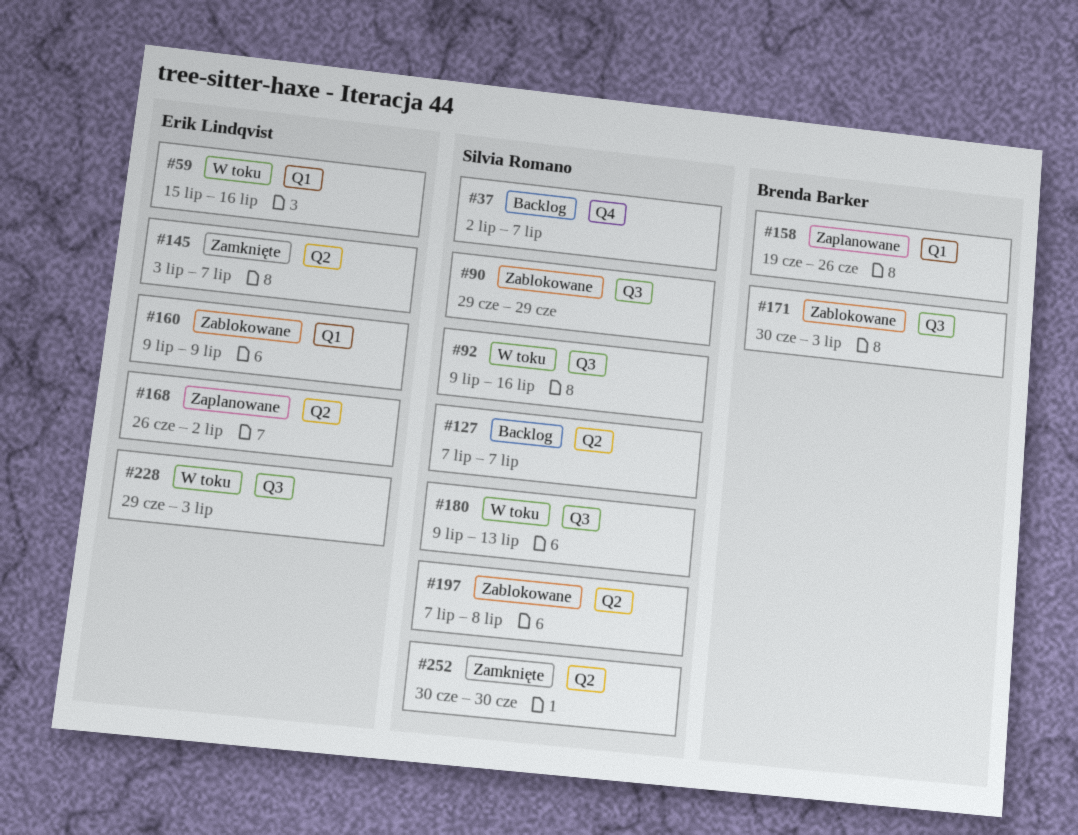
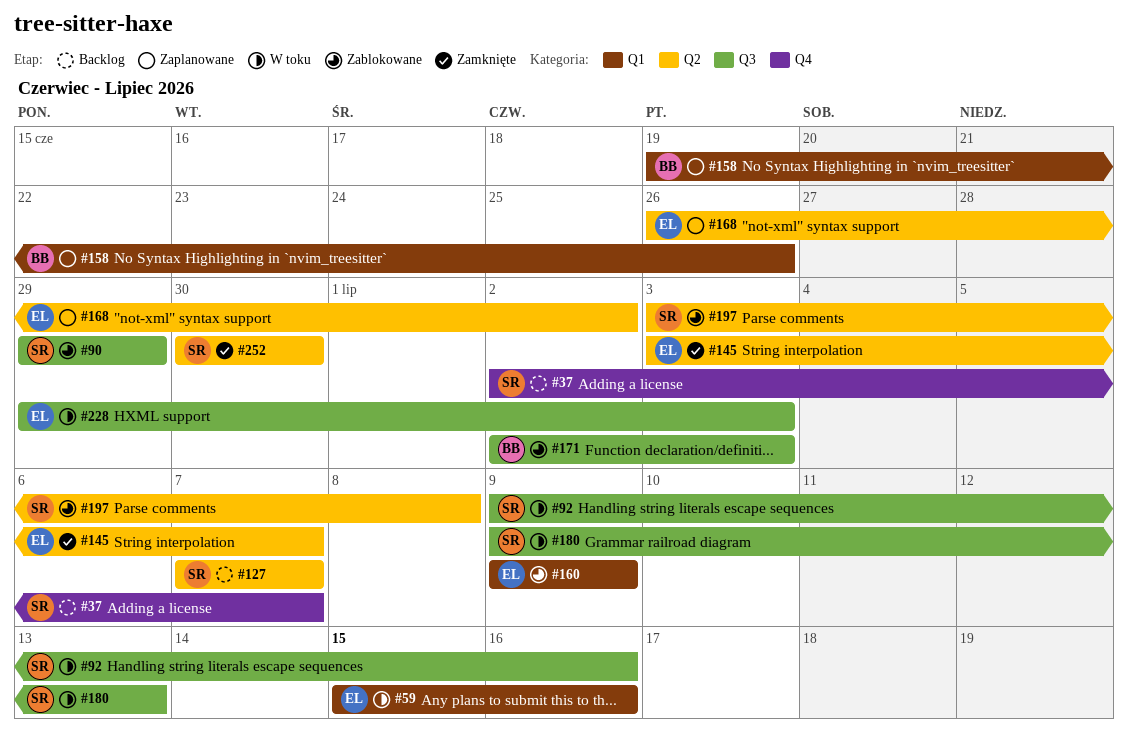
#171, start: Jun 30 -> Jul 2
#197, start: Jul 7 -> Jul 3

